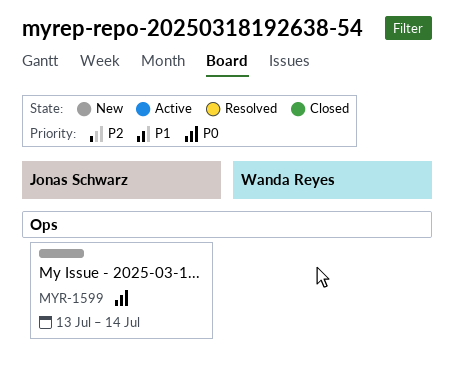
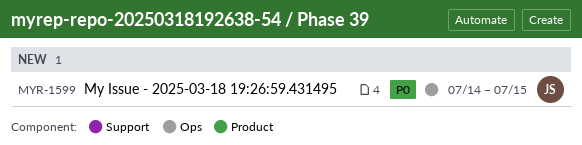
MYR-1599, start: Jul 13 -> Jul 14
MYR-1599, due: Jul 14 -> Jul 15

